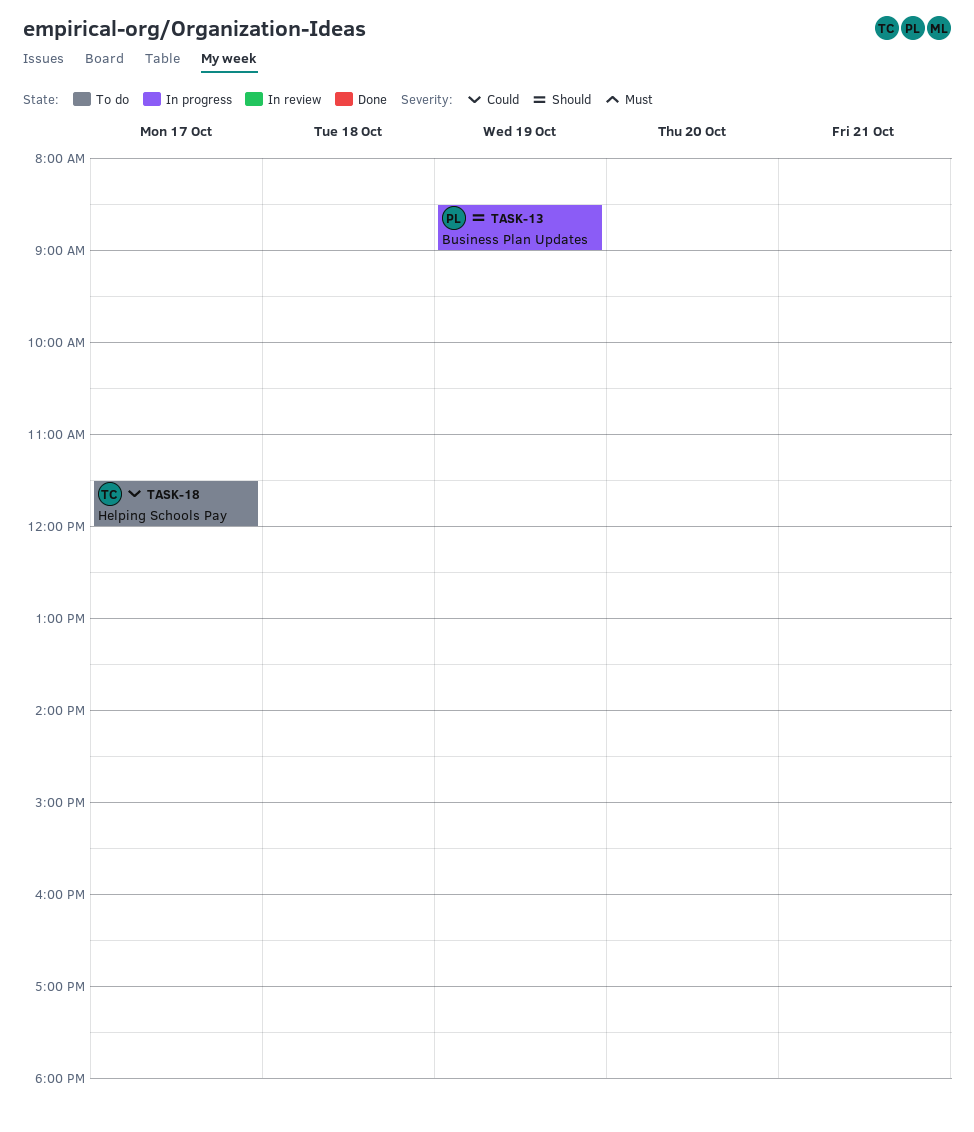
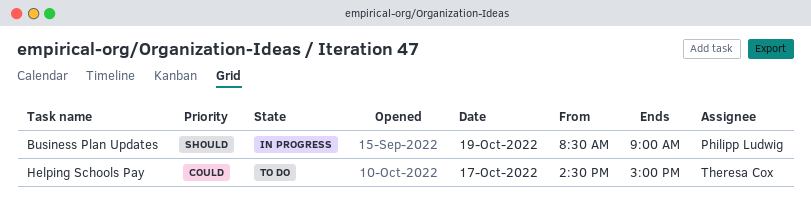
Helping Schools Pay, begins: 11:30 -> 14:30
Helping Schools Pay, ends: 12:00 -> 15:00

